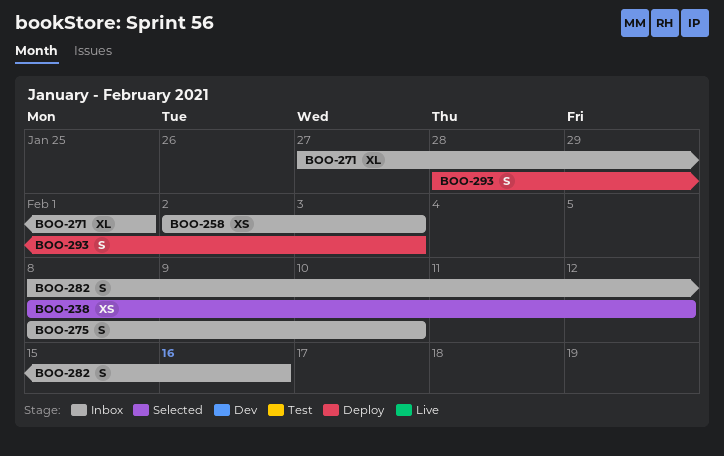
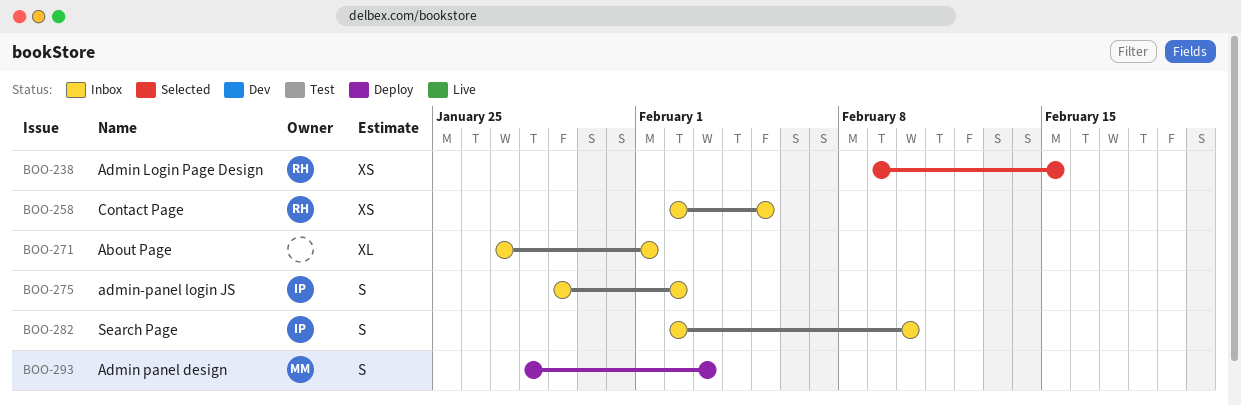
BOO-238, start: Feb 8 -> Feb 9
BOO-238, due: Feb 12 -> Feb 15
BOO-258, due: Feb 3 -> Feb 5
BOO-275, start: Feb 8 -> Jan 29
BOO-275, due: Feb 10 -> Feb 2
BOO-282, start: Feb 8 -> Feb 2
BOO-282, due: Feb 16 -> Feb 10

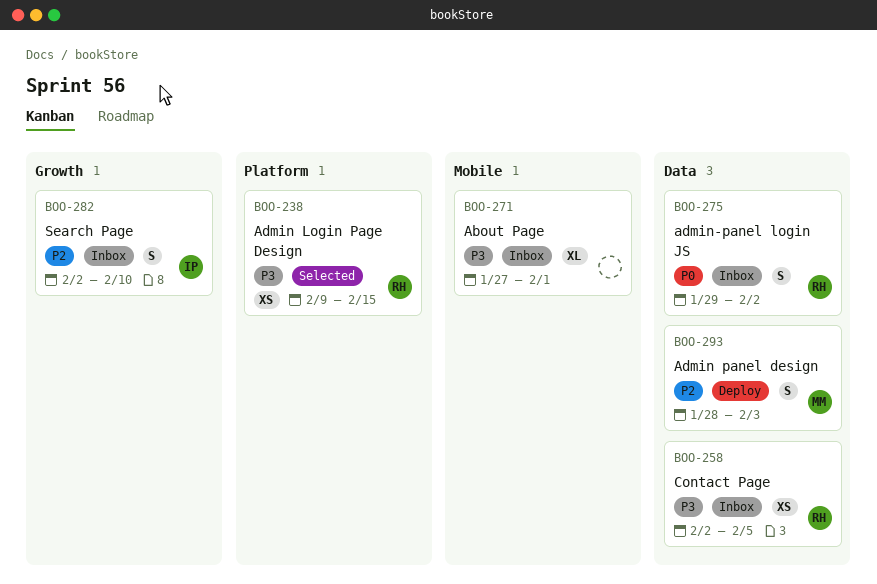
BOO-275, owner: IP -> RH

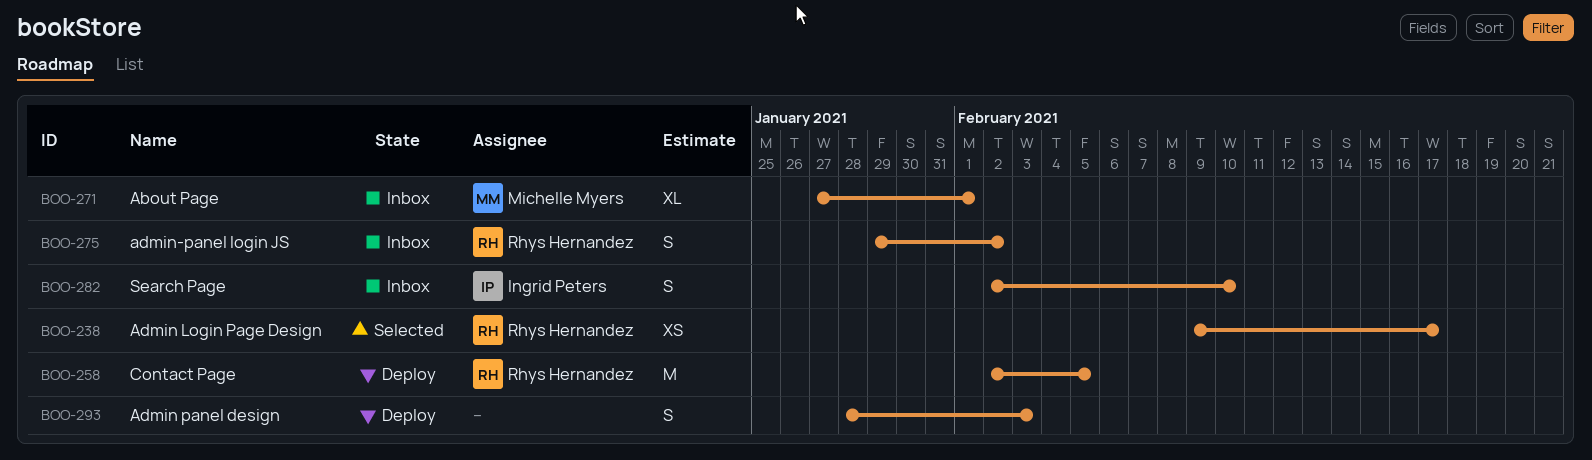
BOO-238, due: Feb 15 -> Feb 17
BOO-258, status: Inbox -> Deploy
BOO-258, estimate: XS -> M
BOO-271, owner: none -> Michelle Myers
BOO-293, owner: Michelle Myers -> none

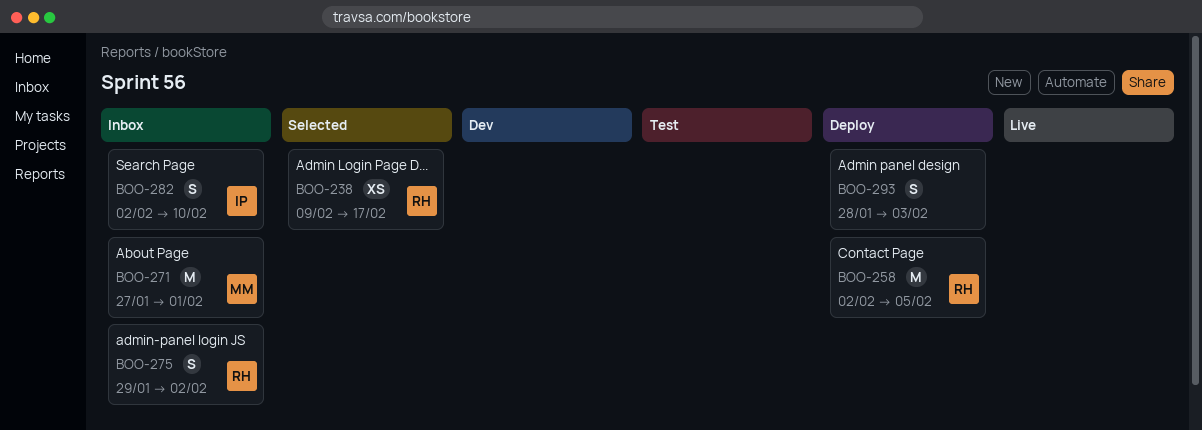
BOO-271, estimate: XL -> M

